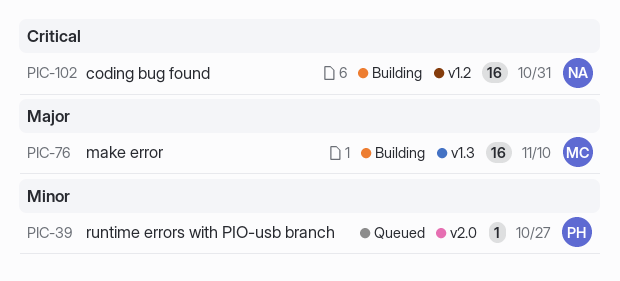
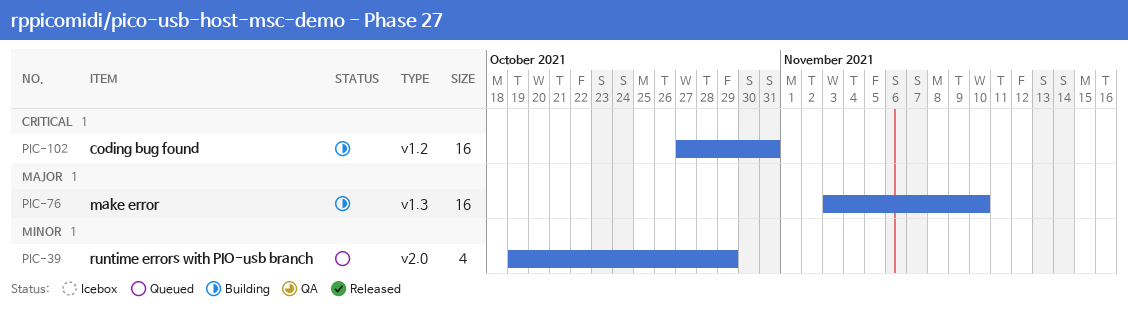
PIC-39, estimate: 1 -> 4
PIC-39, due: Oct 27 -> Oct 29

